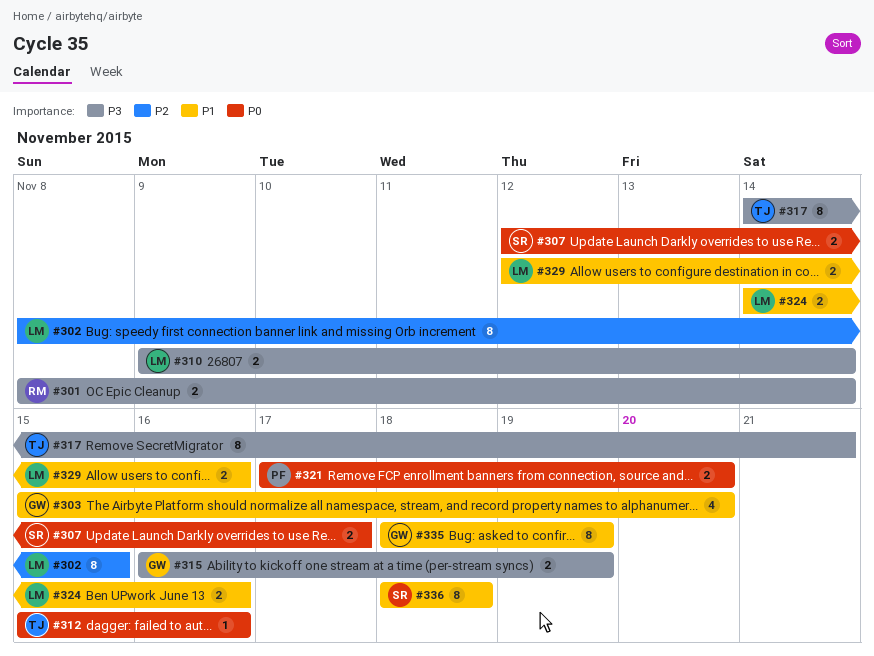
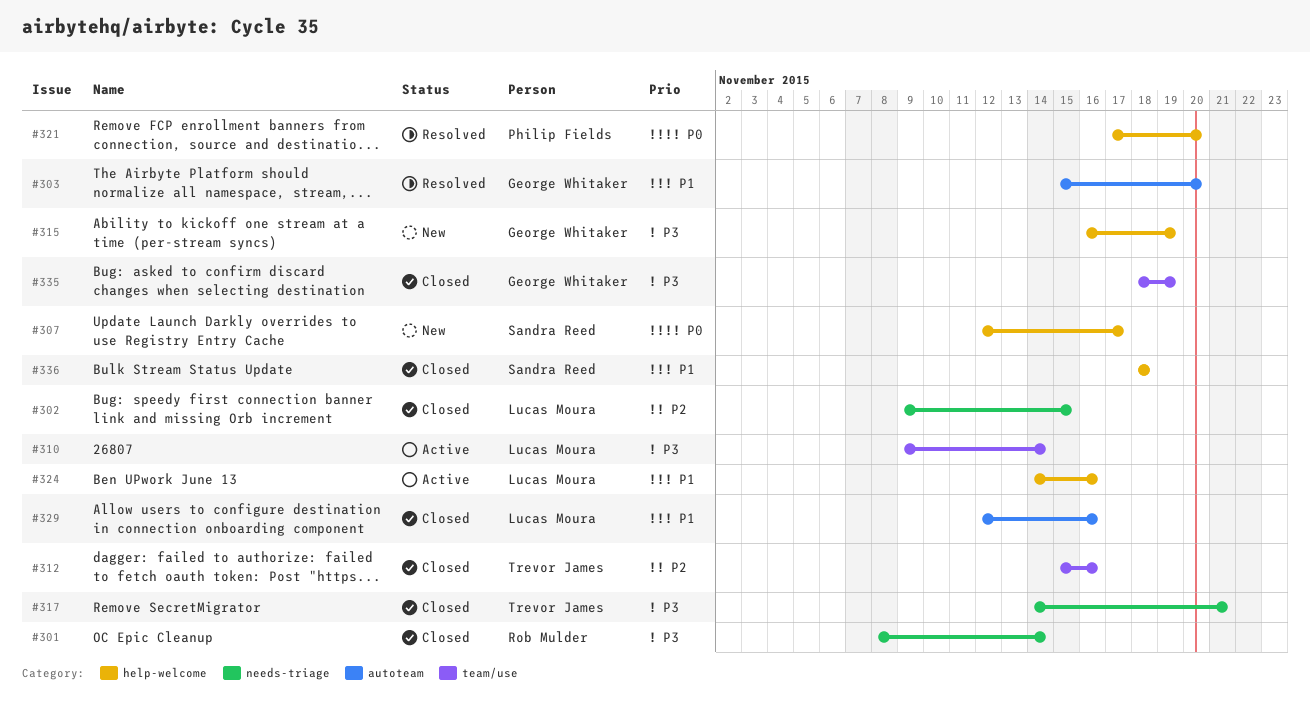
#302, start: Nov 8 -> Nov 9
#312, priority: P0 -> P2
#335, priority: P1 -> P3

